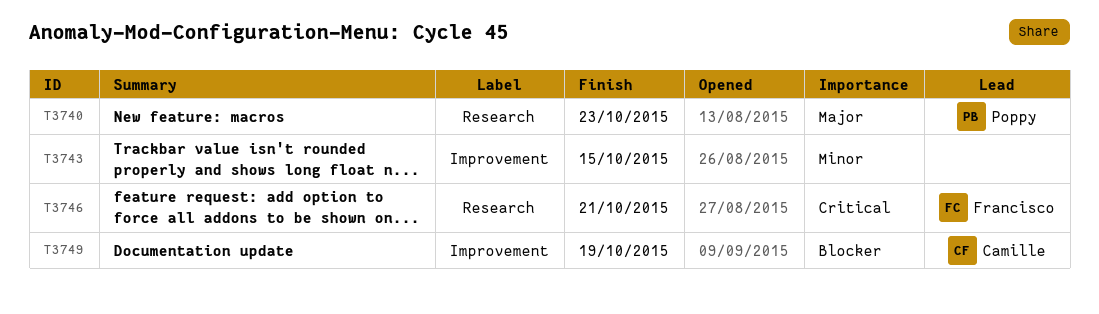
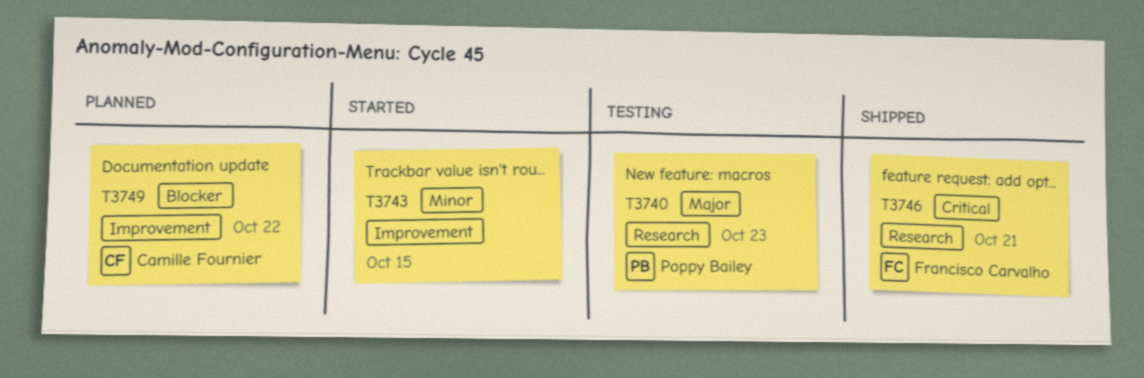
T3749, due: Oct 19 -> Oct 22

